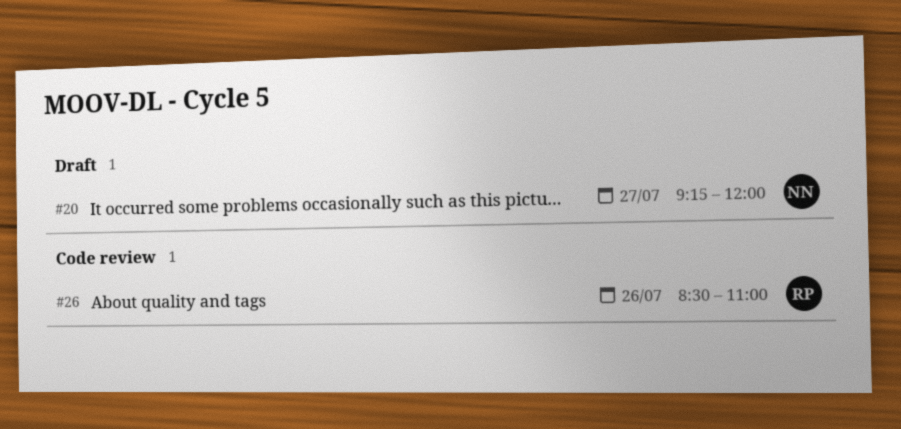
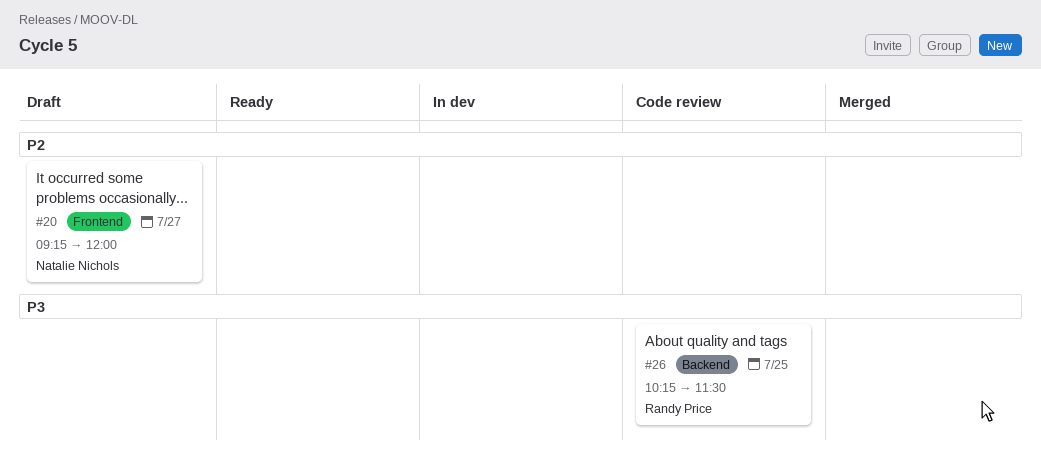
#26, day: Jul 26 -> Jul 25
#26, begins: 08:30 -> 10:15
#26, ends: 11:00 -> 11:30

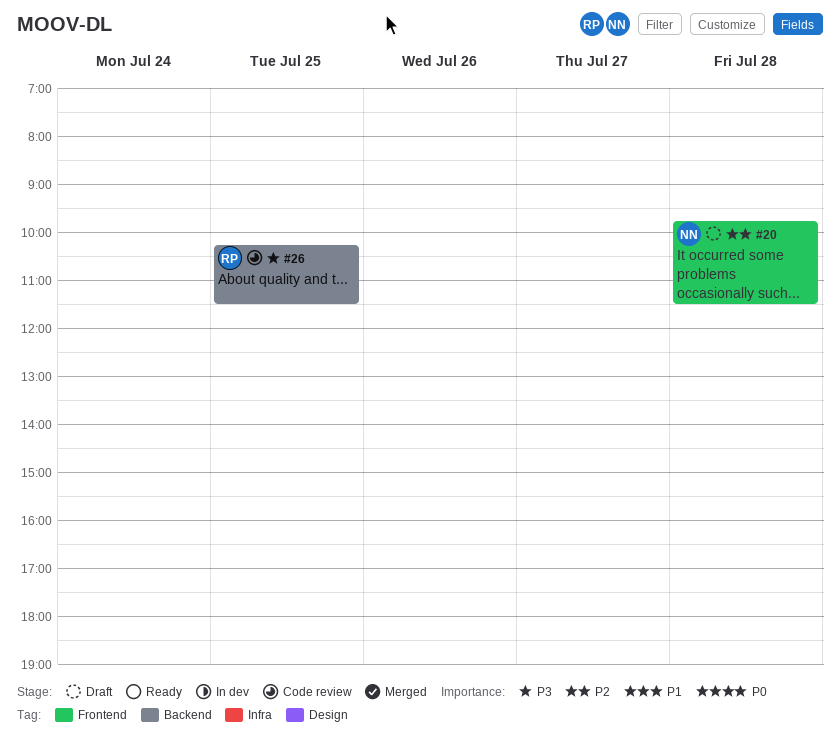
#20, day: Jul 27 -> Jul 28
#20, begins: 09:15 -> 09:45
#20, ends: 12:00 -> 11:30

